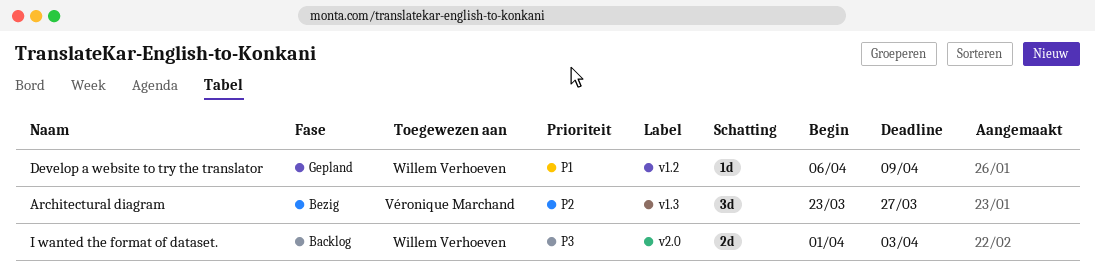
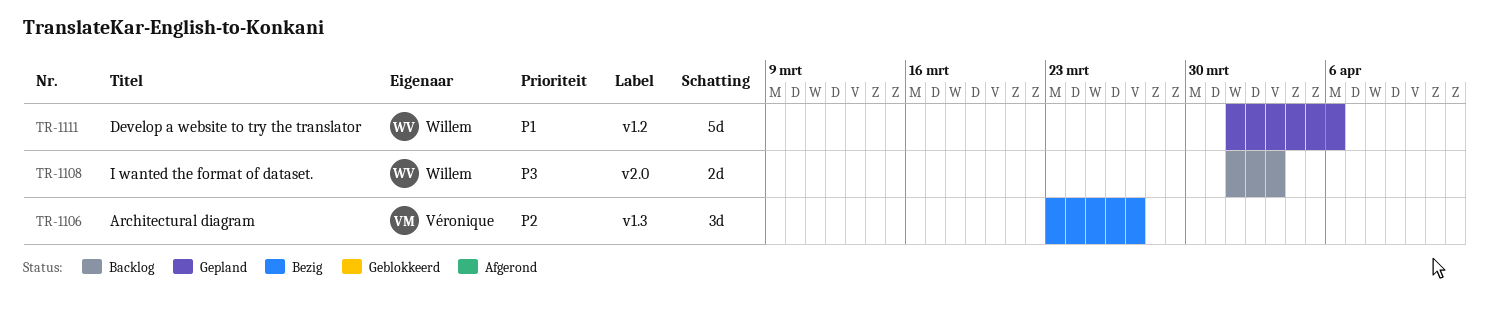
Develop a website to try the translator, estimate: 1d -> 5d
Develop a website to try the translator, start: Apr 6 -> Apr 1
Develop a website to try the translator, due: Apr 9 -> Apr 6

